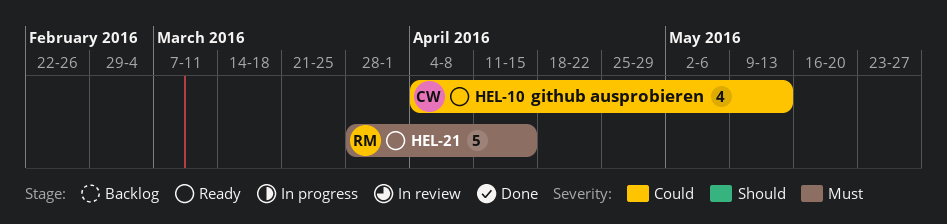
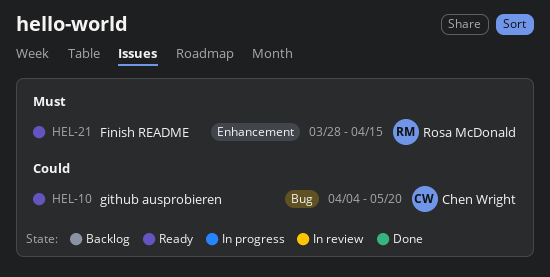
HEL-10, due: May 13 -> May 20

